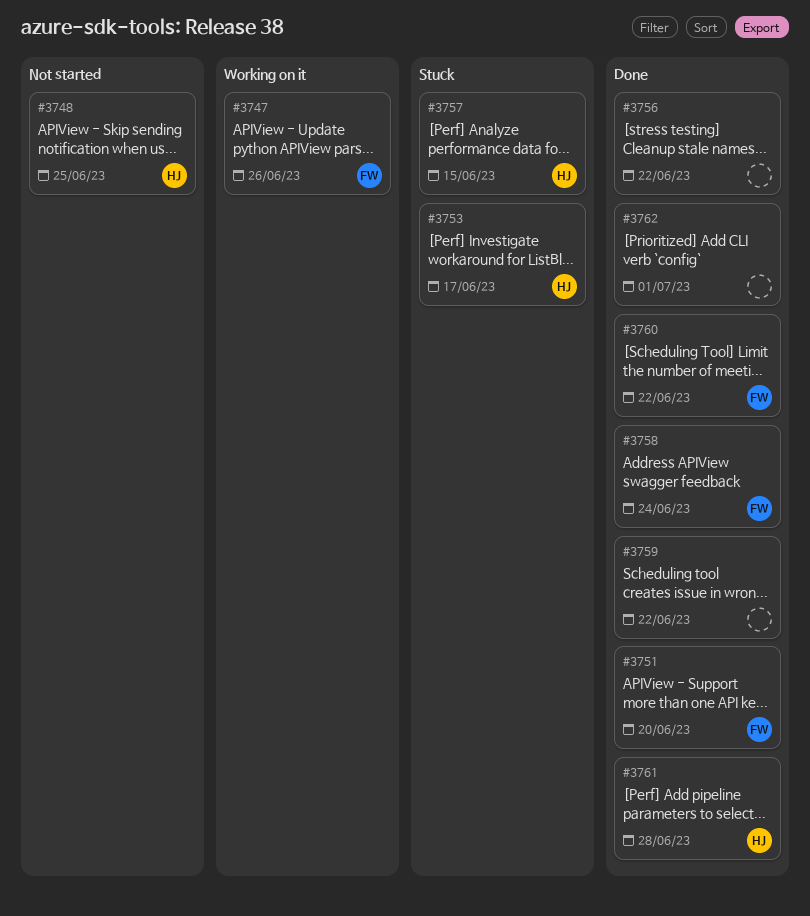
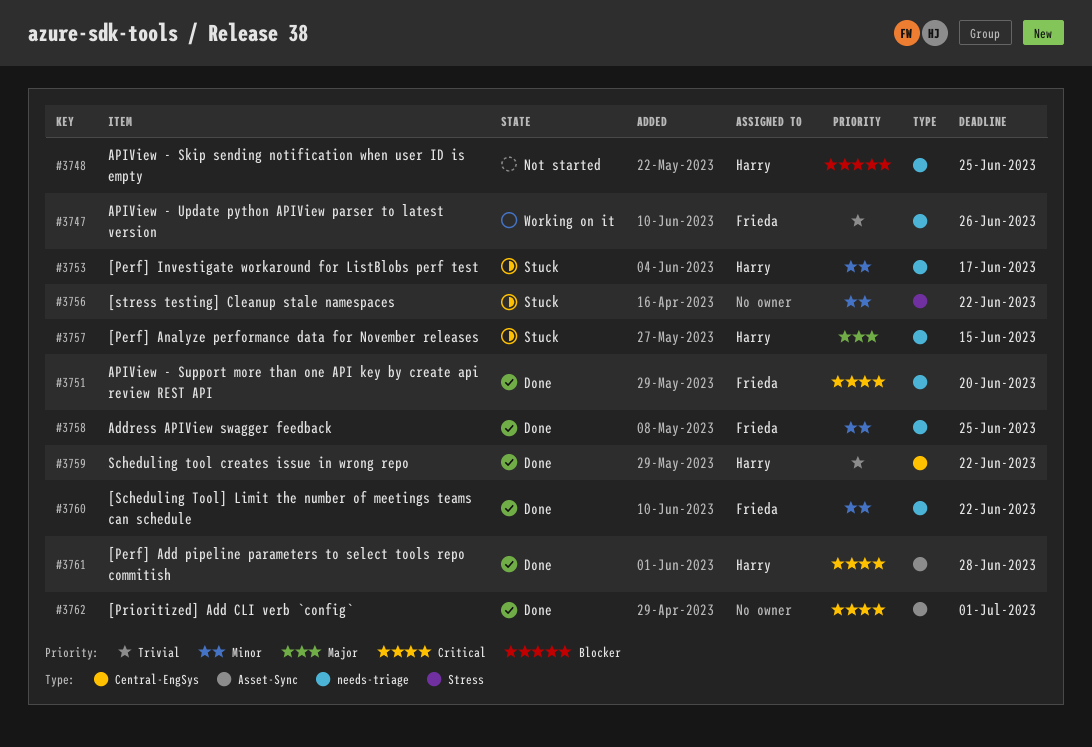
#3756, status: Done -> Stuck
#3758, due: Jun 24 -> Jun 25
#3759, owner: none -> Harry

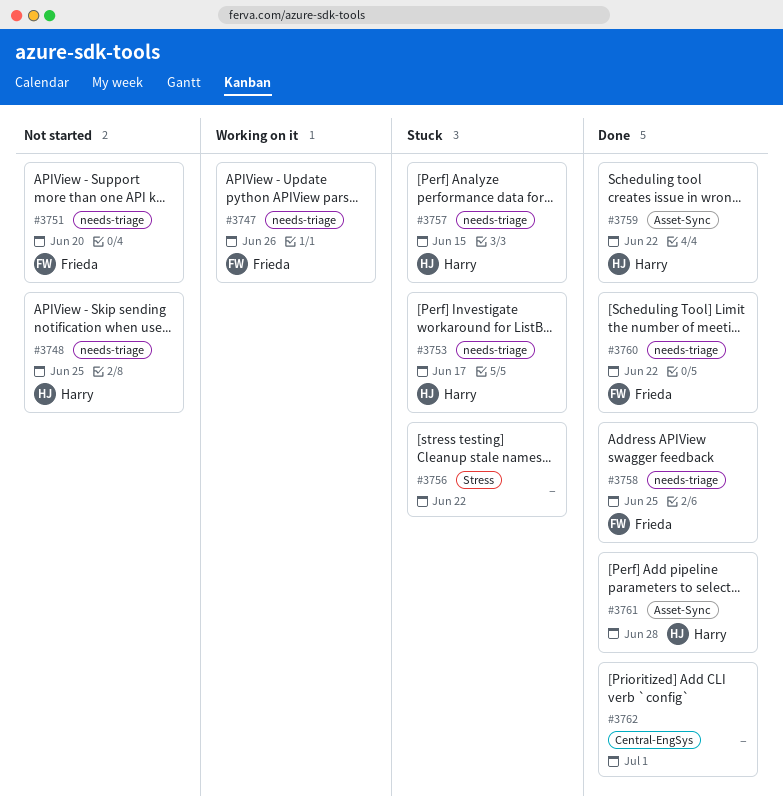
#3751, status: Done -> Not started
#3759, label: Central-EngSys -> Asset-Sync
#3762, label: Asset-Sync -> Central-EngSys

